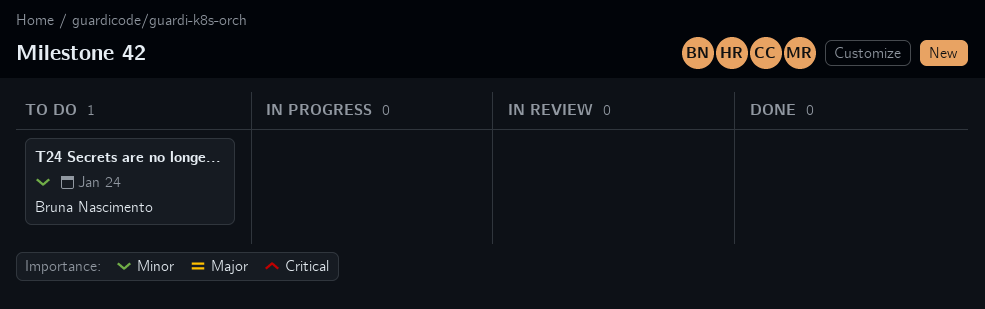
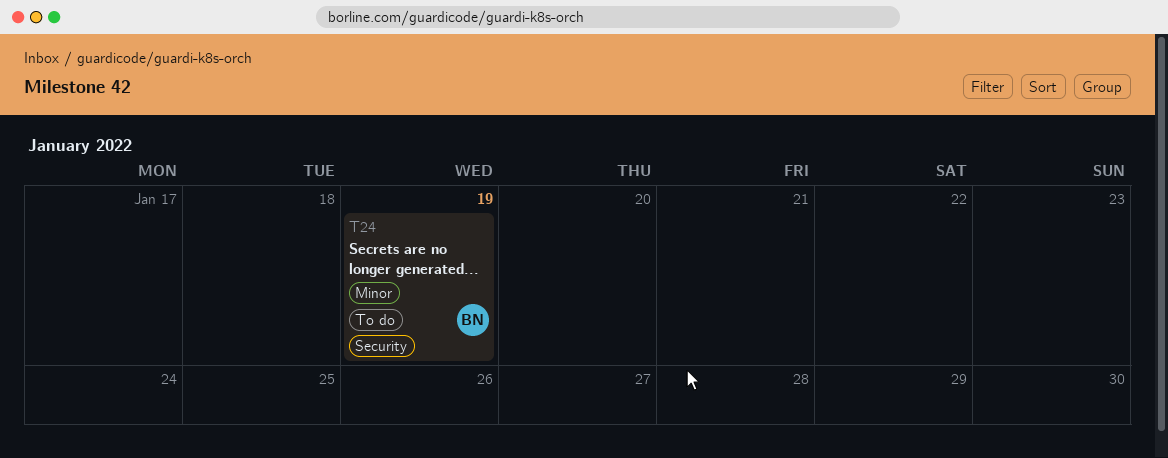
T24, due: Jan 24 -> Jan 19

